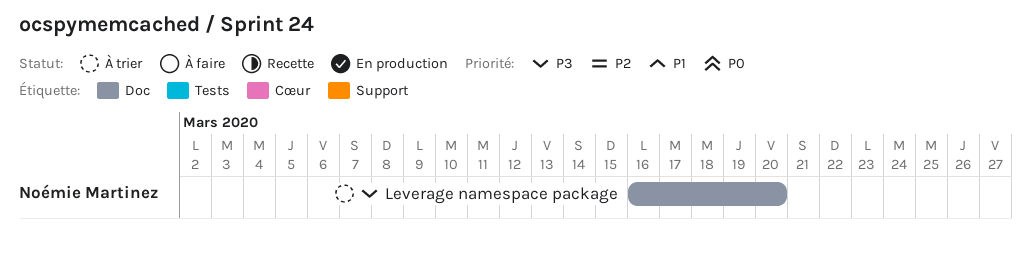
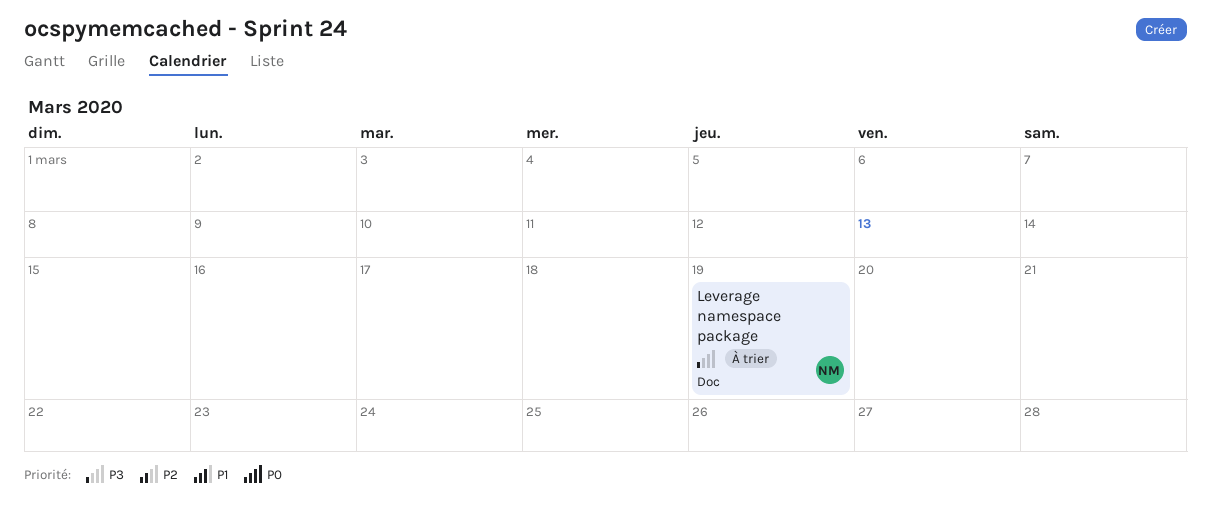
Leverage namespace package, due: Mar 20 -> Mar 19

